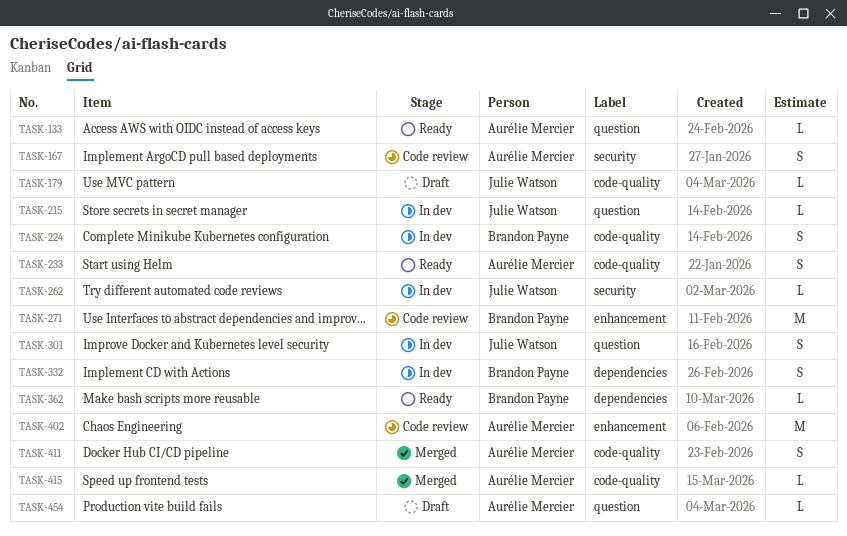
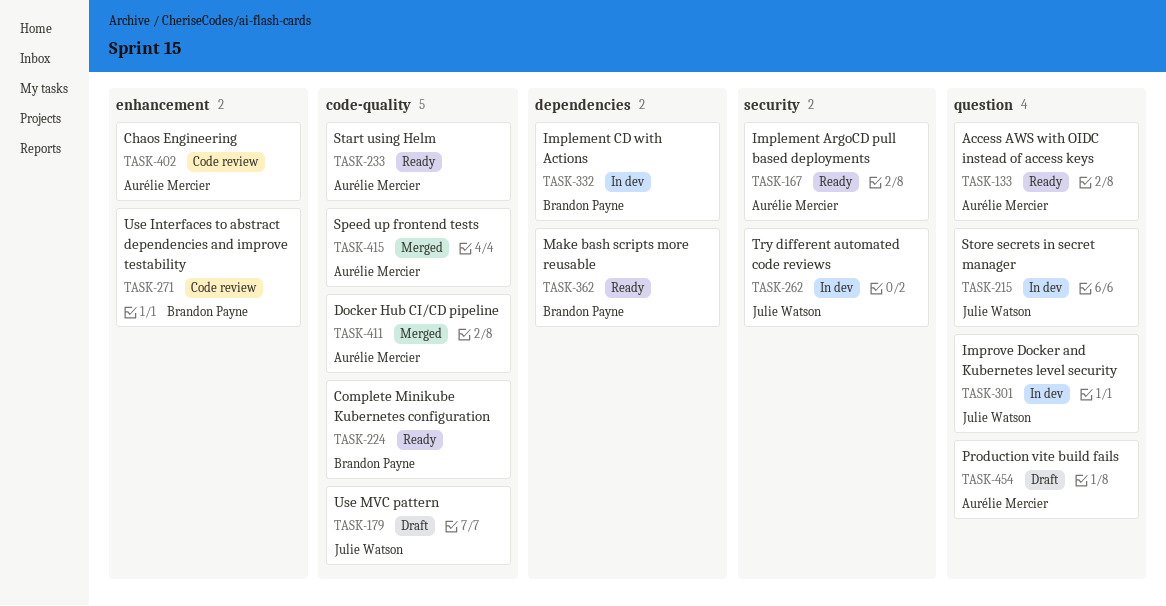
TASK-167, status: Code review -> Ready
TASK-224, status: In dev -> Ready

